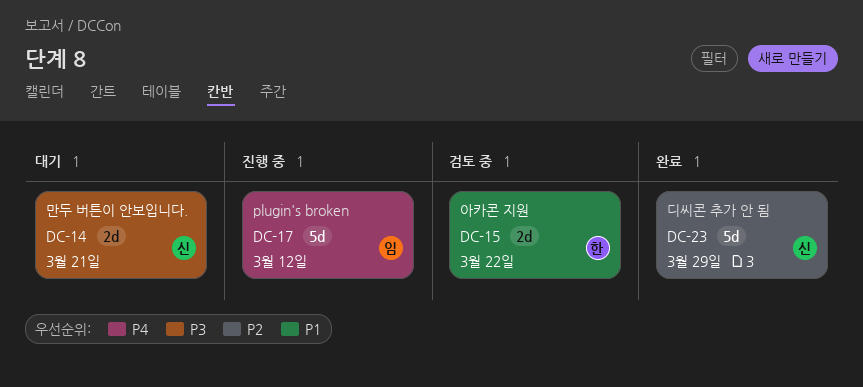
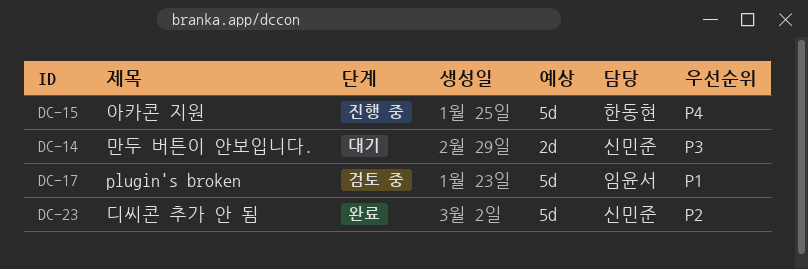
DC-15, status: 검토 중 -> 진행 중
DC-15, priority: P1 -> P4
DC-15, estimate: 2d -> 5d
DC-17, status: 진행 중 -> 검토 중
DC-17, priority: P4 -> P1

